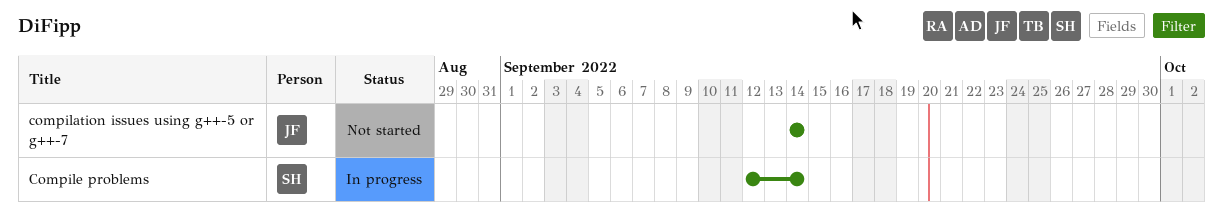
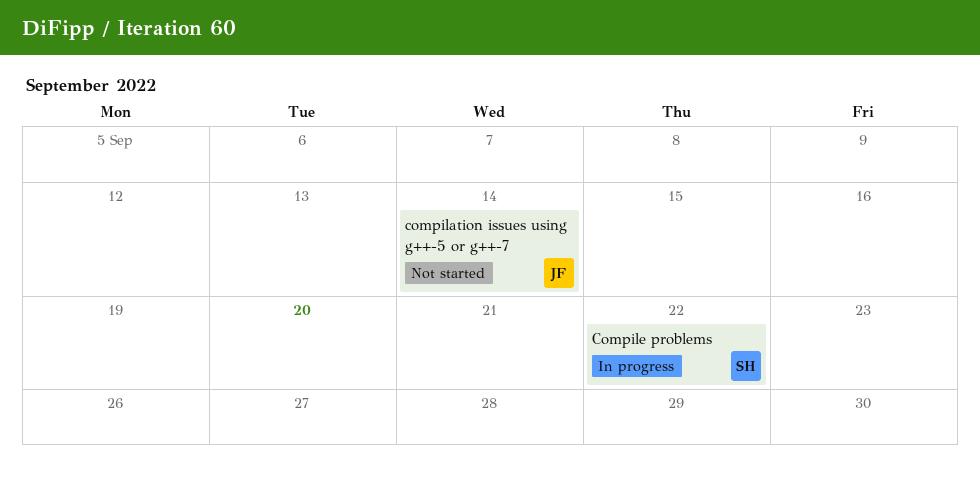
Compile problems, due: Sep 14 -> Sep 22

